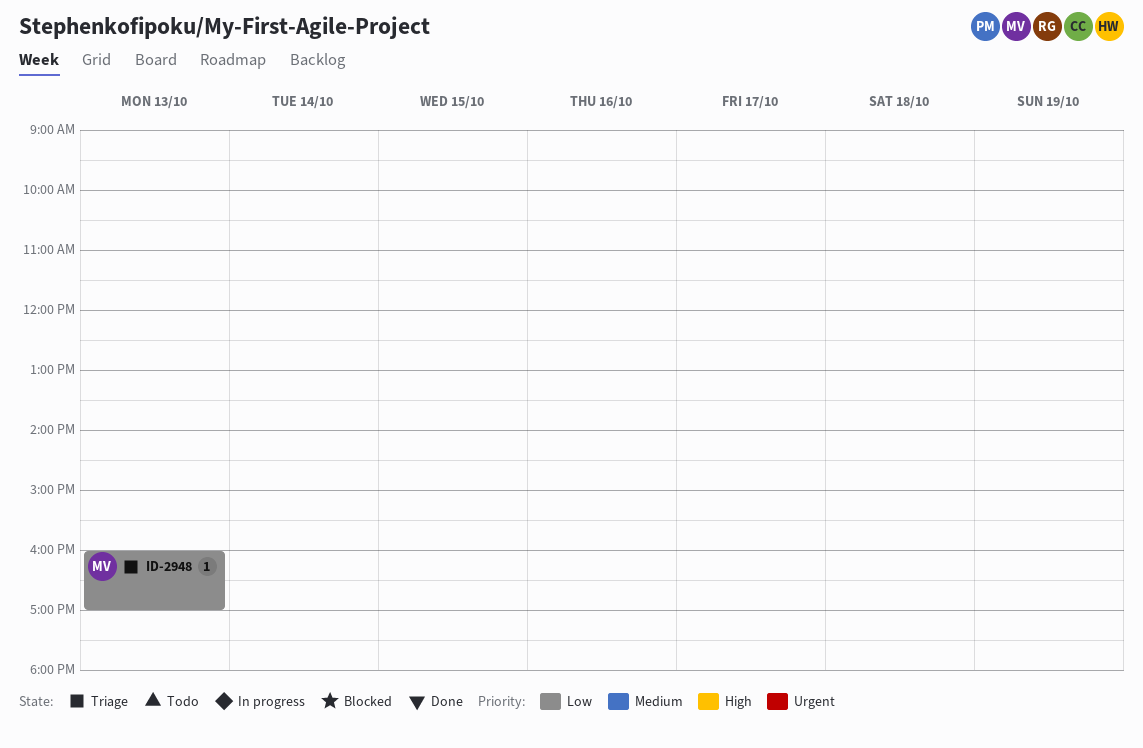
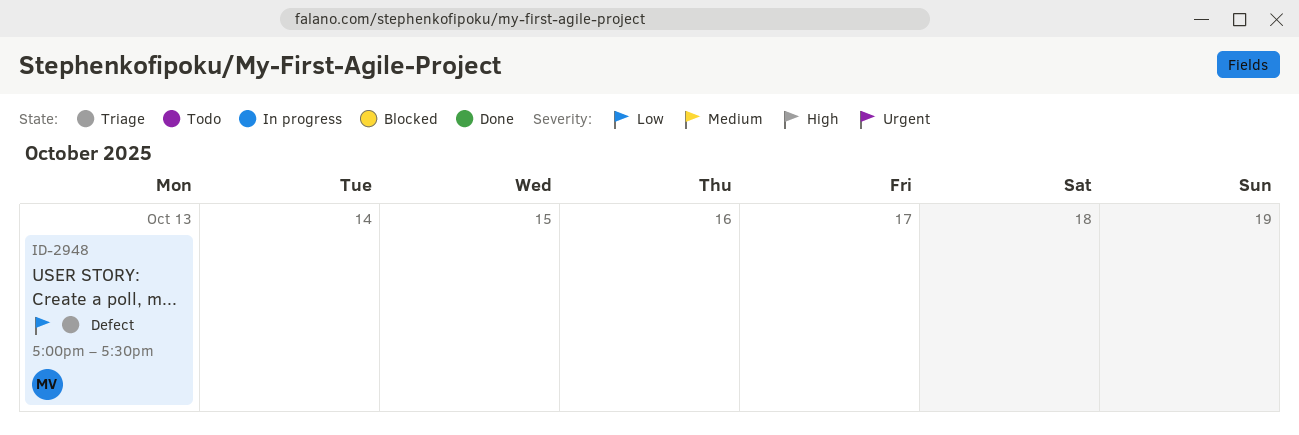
ID-2948, begins: 16:00 -> 17:00
ID-2948, ends: 17:00 -> 17:30

